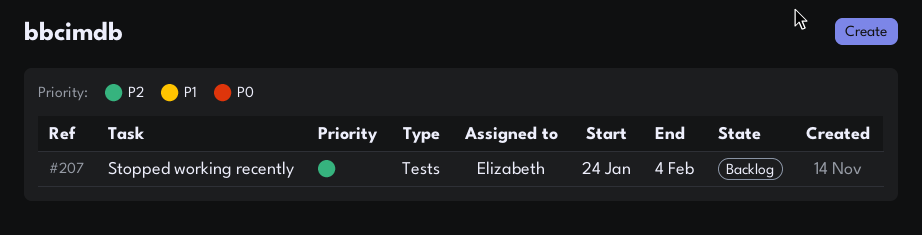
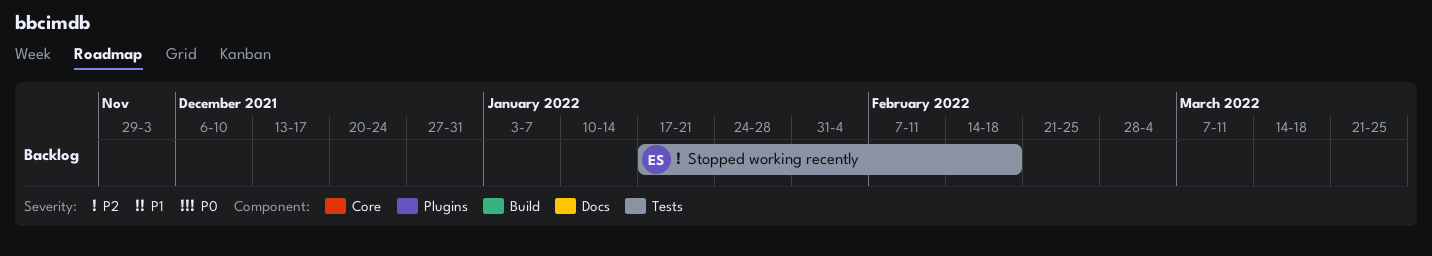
Stopped working recently, start: Jan 24 -> Jan 17
Stopped working recently, due: Feb 4 -> Feb 18

